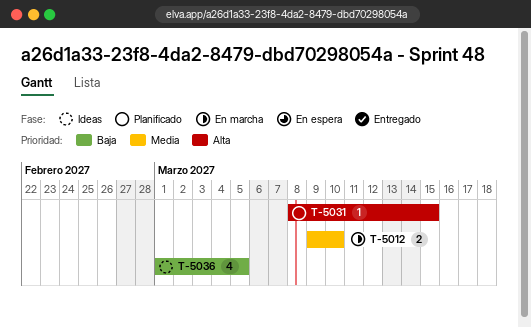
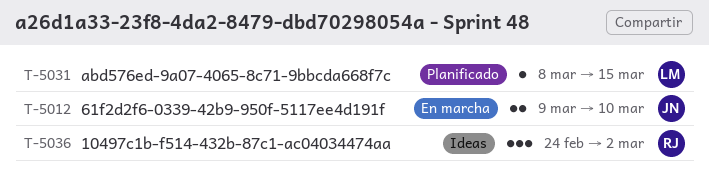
T-5036, estimate: 4 -> 3
T-5036, start: Mar 1 -> Feb 24
T-5036, due: Mar 5 -> Mar 2

